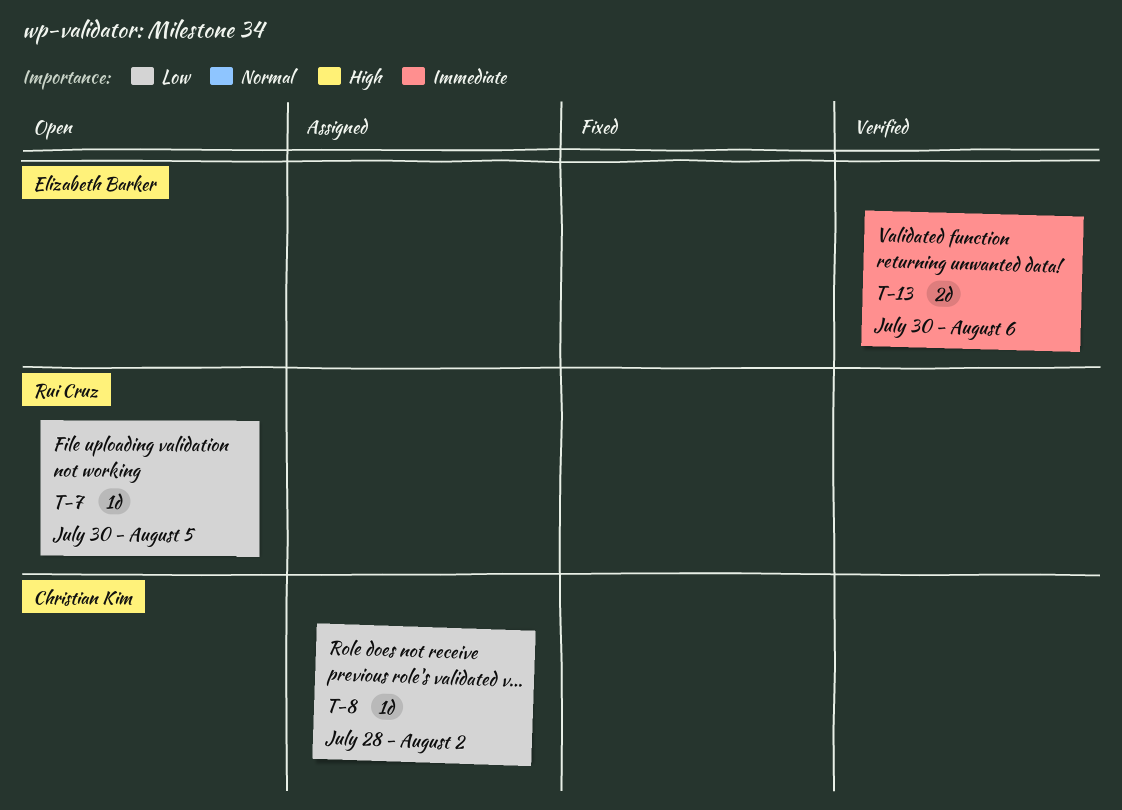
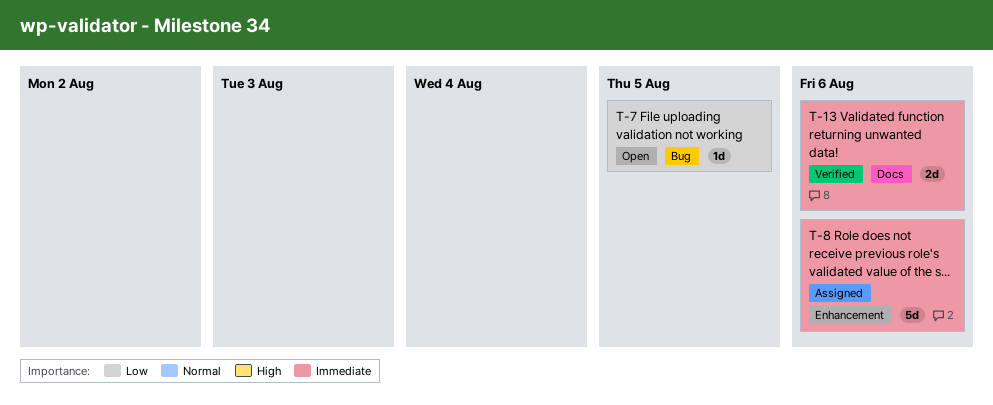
T-8, priority: Low -> Immediate
T-8, estimate: 1d -> 5d
T-8, due: Aug 2 -> Aug 6

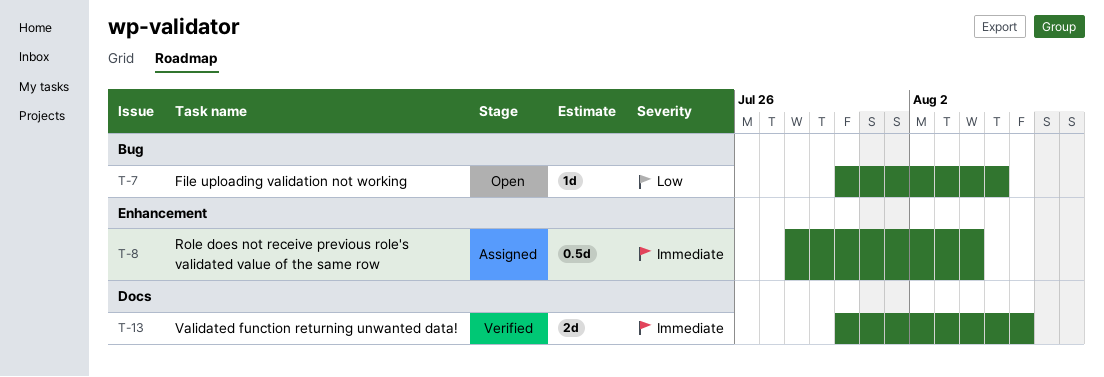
T-8, estimate: 5d -> 0.5d
T-8, due: Aug 6 -> Aug 4

